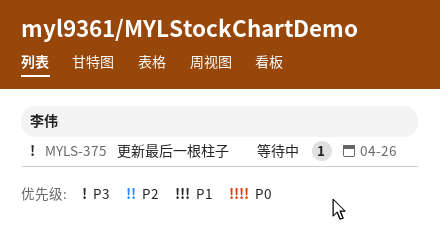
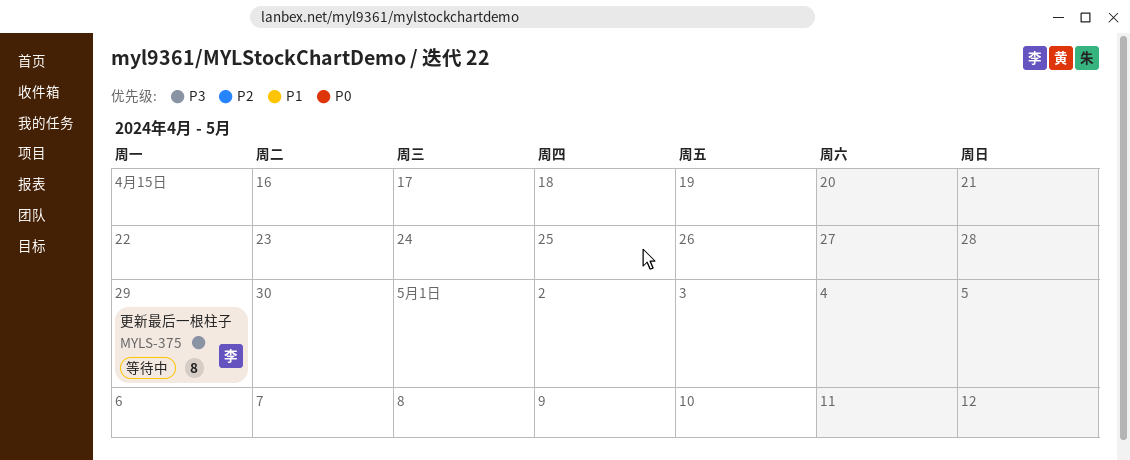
MYLS-375, estimate: 1 -> 8
MYLS-375, due: Apr 26 -> Apr 29

